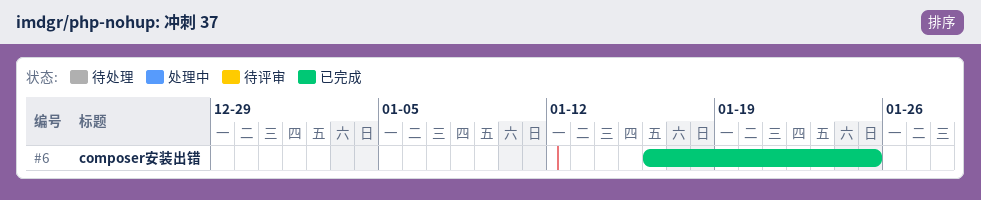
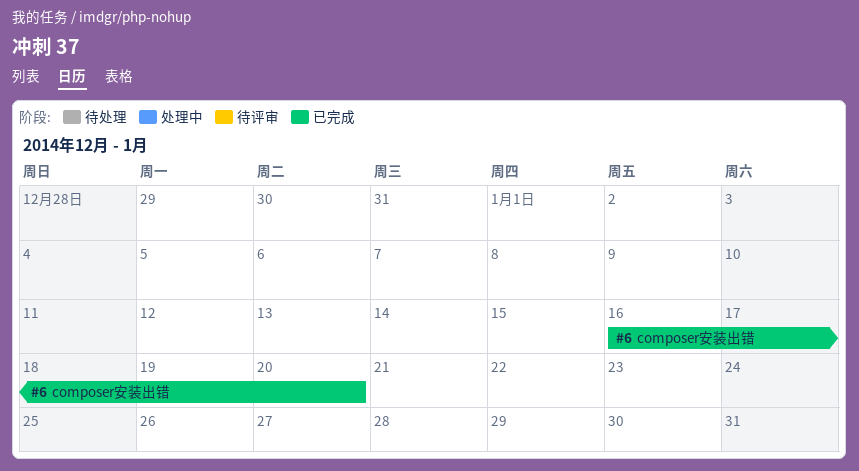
#6, due: Jan 25 -> Jan 20

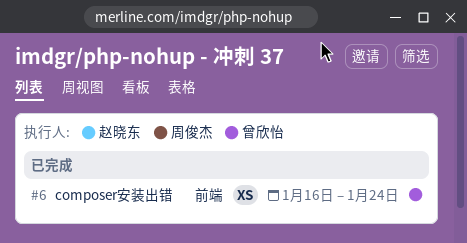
#6, due: Jan 20 -> Jan 24

